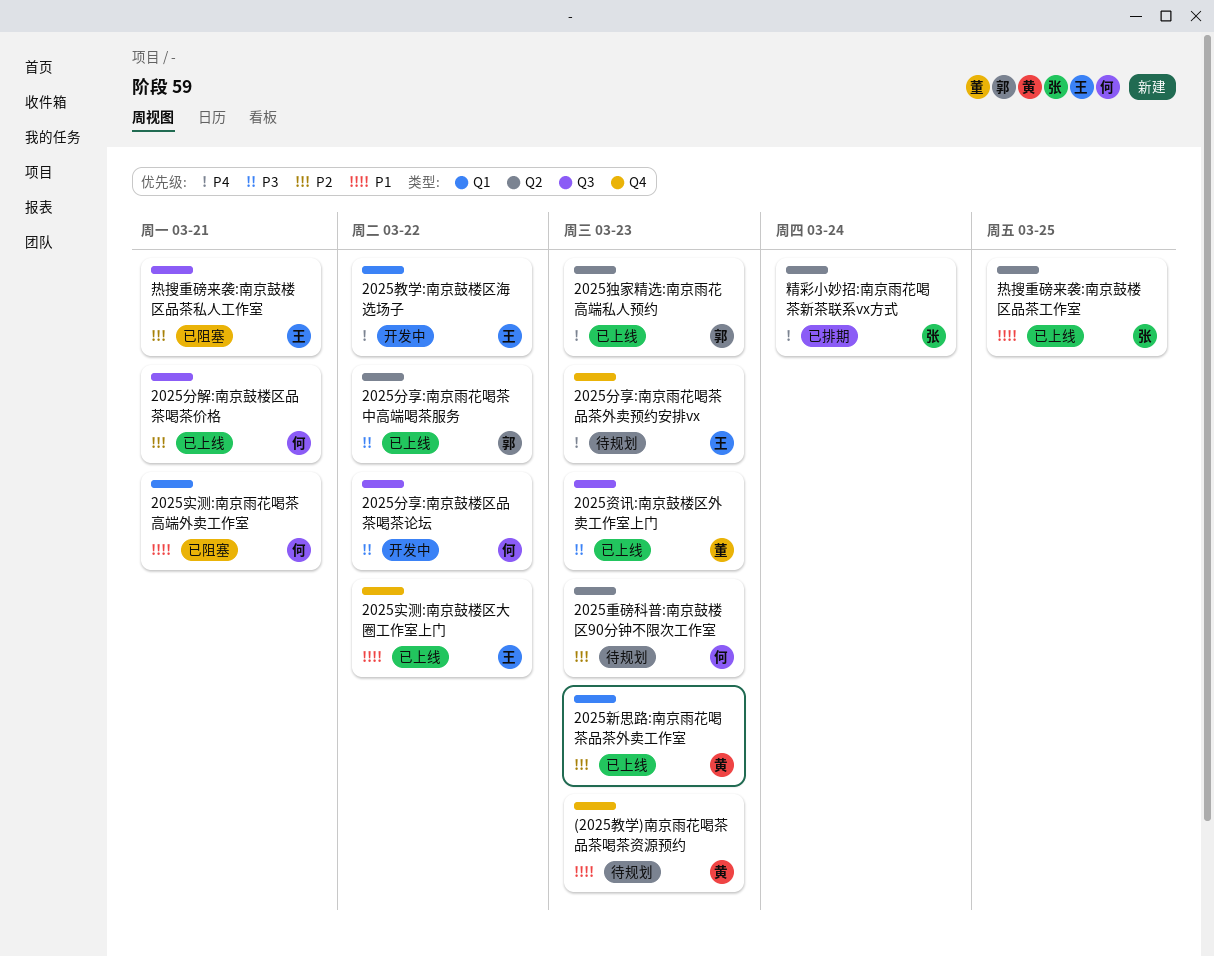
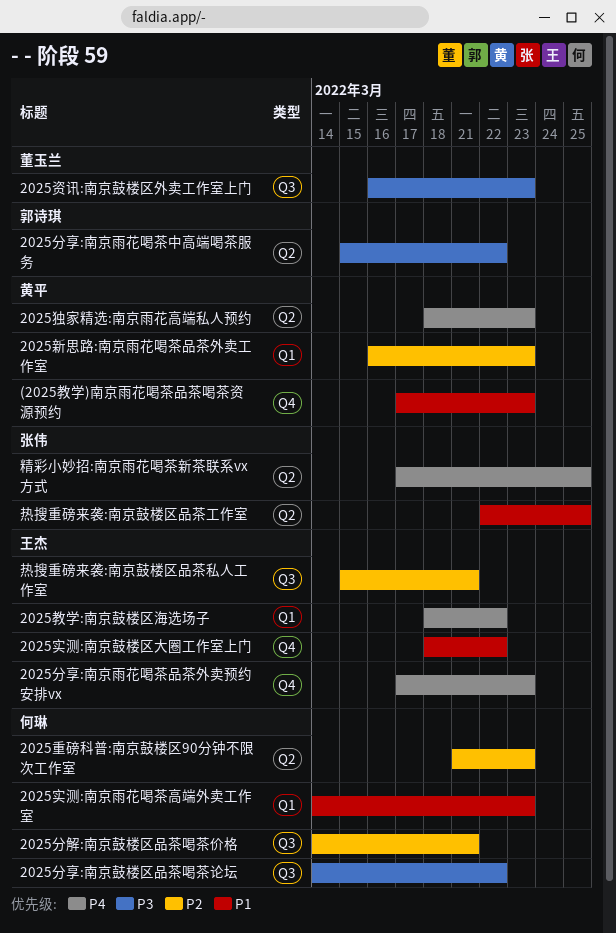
2025实测:南京雨花喝茶高端外卖工作室, due: Mar 21 -> Mar 23
2025独家精选:南京雨花高端私人预约, owner: 郭诗琪 -> 黄平
精彩小妙招:南京雨花喝茶新茶联系vx方式, due: Mar 24 -> Mar 25

